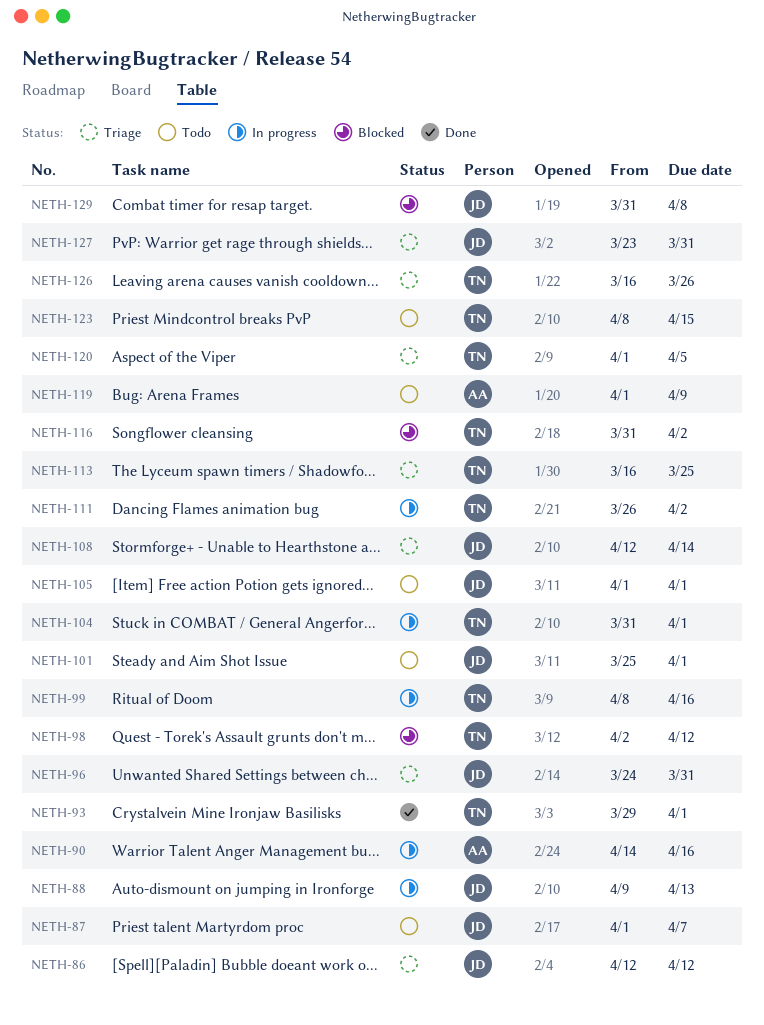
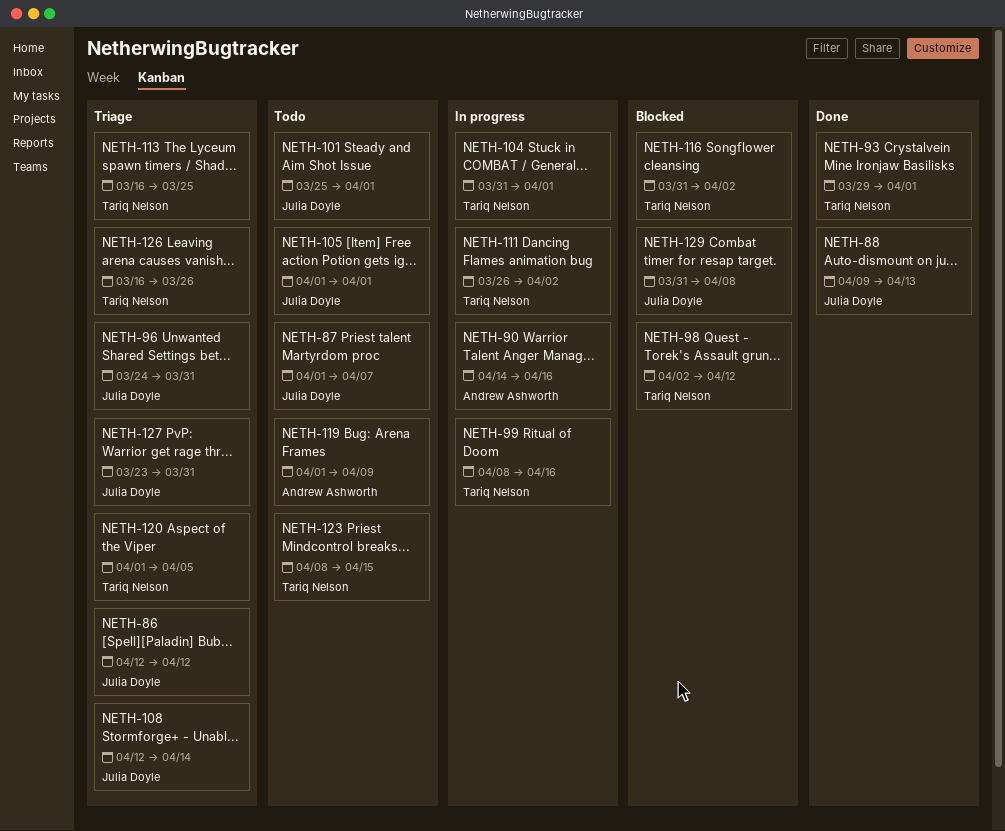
NETH-88, status: In progress -> Done

